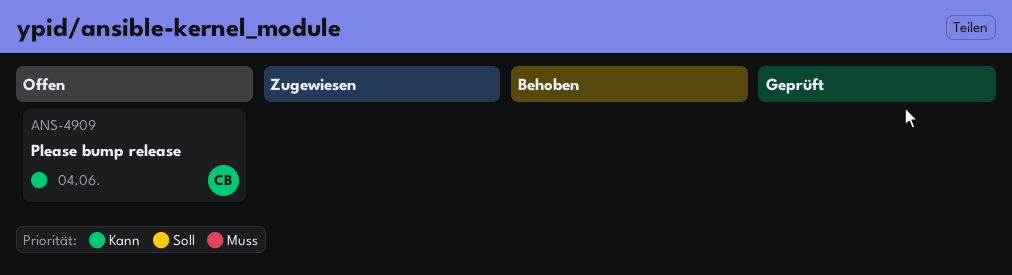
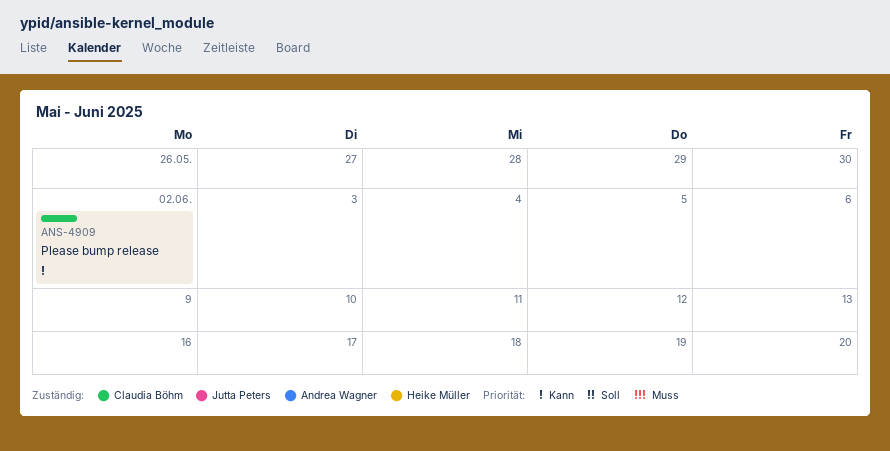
ANS-4909, due: Jun 4 -> Jun 2

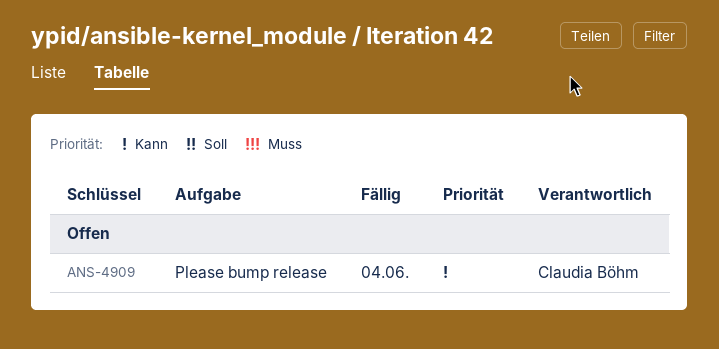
ANS-4909, due: Jun 2 -> Jun 4

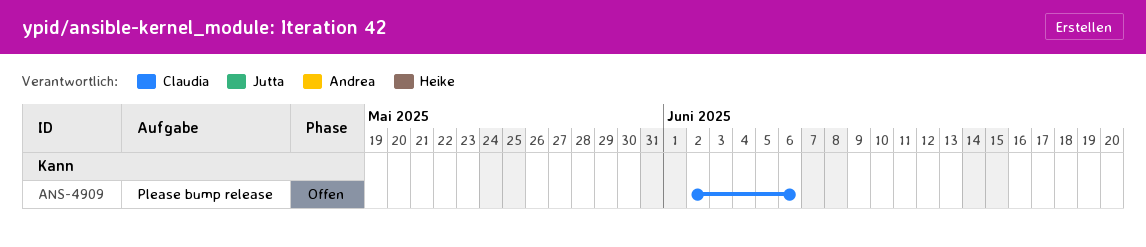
ANS-4909, due: Jun 4 -> Jun 6

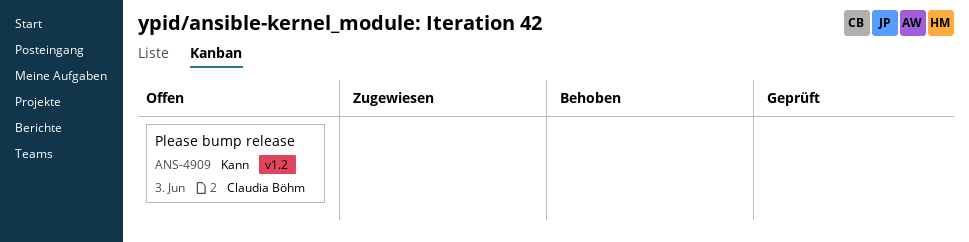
ANS-4909, due: Jun 6 -> Jun 3

